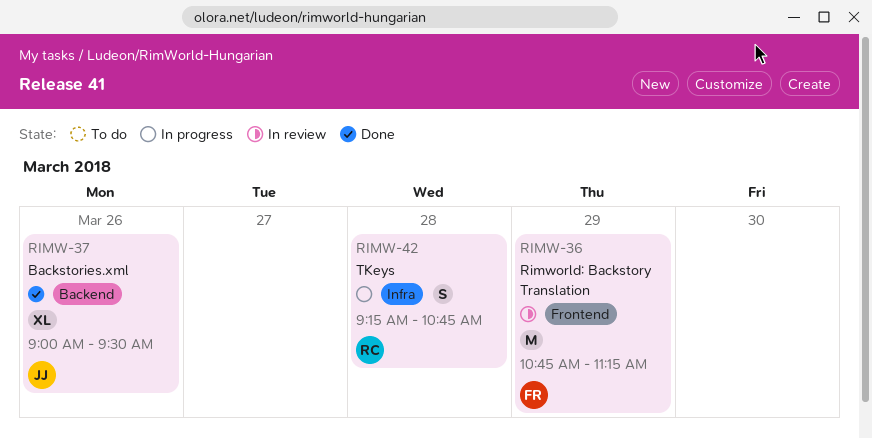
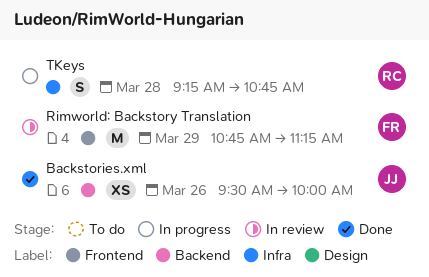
Backstories.xml, estimate: XL -> XS
Backstories.xml, begins: 09:00 -> 09:30
Backstories.xml, ends: 09:30 -> 10:00

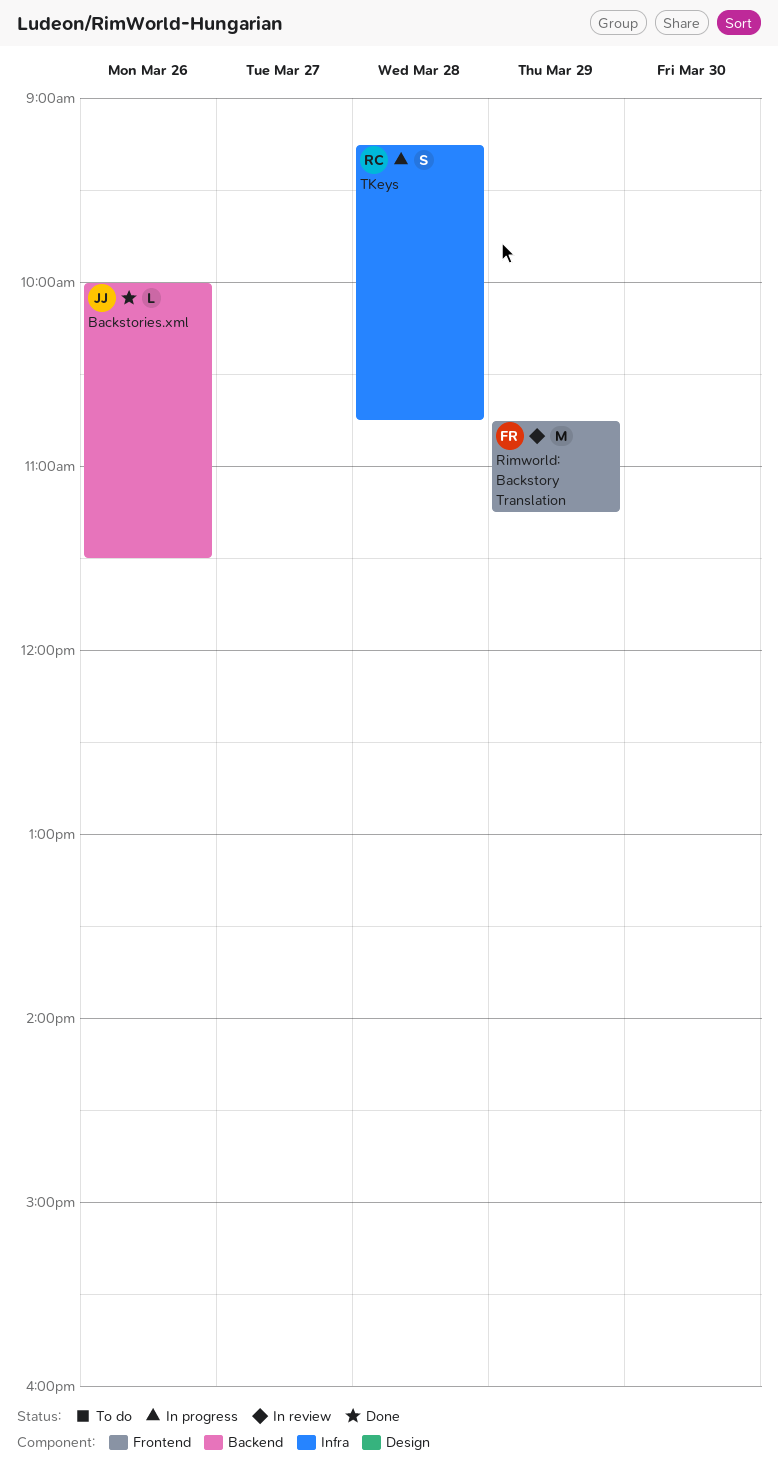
Backstories.xml, estimate: XS -> L
Backstories.xml, begins: 09:30 -> 10:00
Backstories.xml, ends: 10:00 -> 11:30

